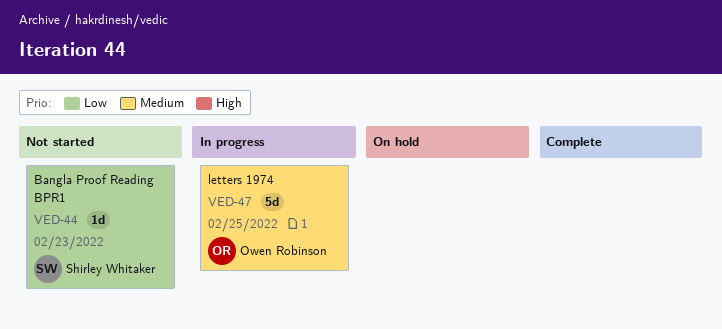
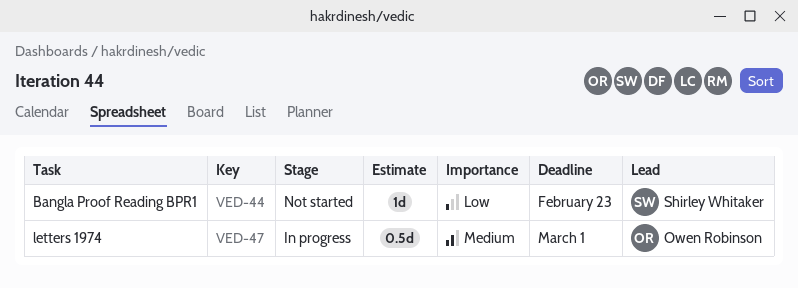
VED-47, estimate: 5d -> 0.5d
VED-47, due: Feb 25 -> Mar 1

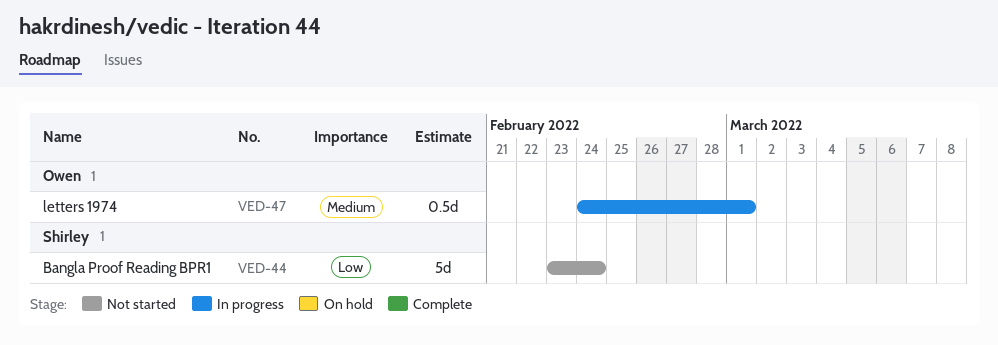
VED-44, estimate: 1d -> 5d
VED-44, due: Feb 23 -> Feb 24

